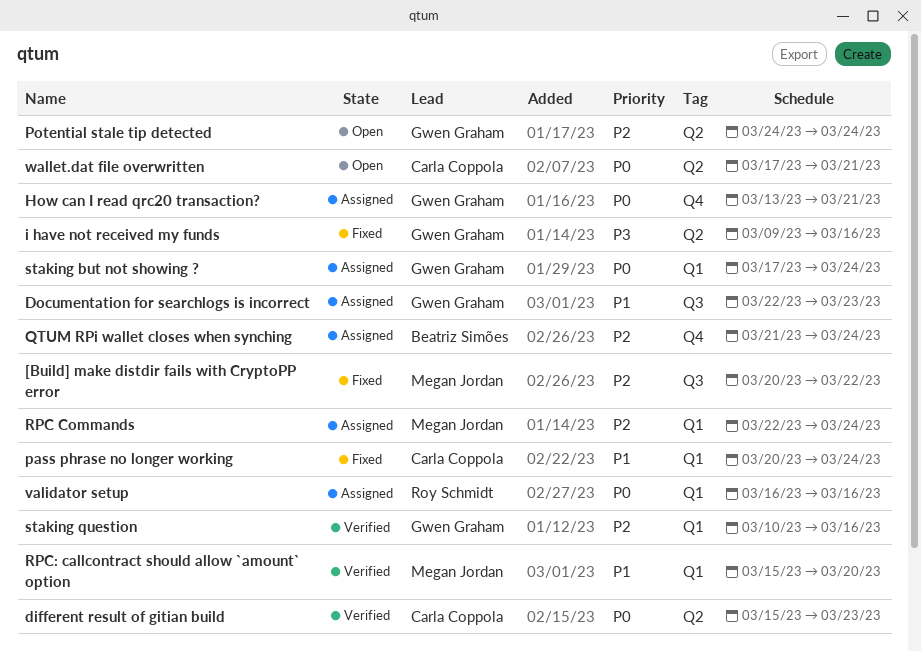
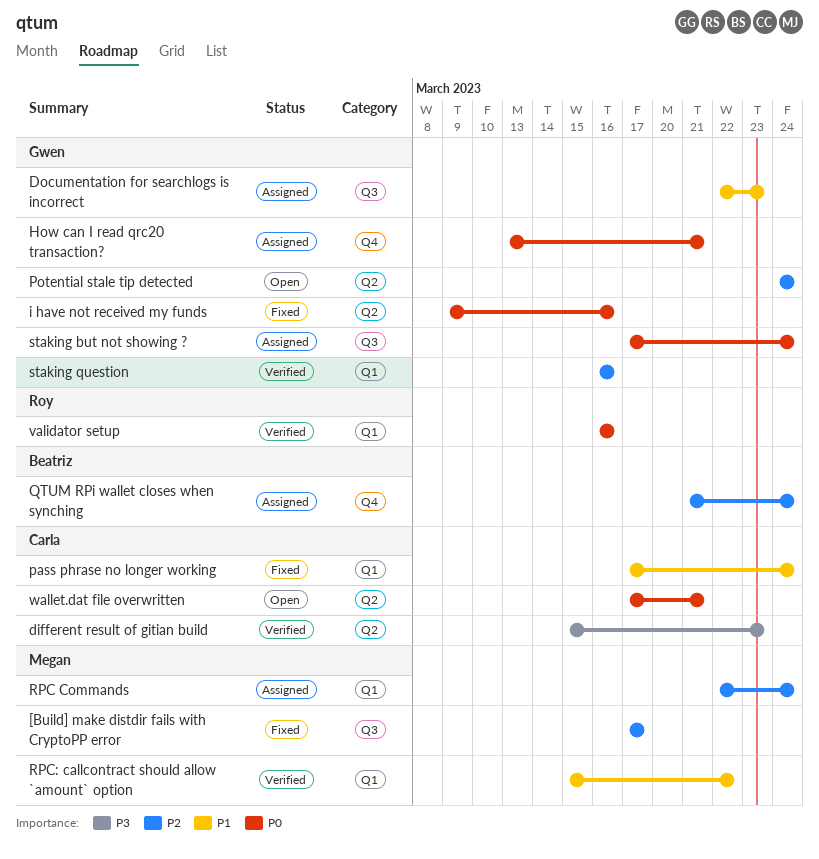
[Build] make distdir fails with CryptoPP error, start: Mar 20 -> Mar 17
[Build] make distdir fails with CryptoPP error, due: Mar 22 -> Mar 17
different result of gitian build, priority: P0 -> P3
i have not received my funds, priority: P3 -> P0
pass phrase no longer working, start: Mar 20 -> Mar 17
RPC: callcontract should allow `amount` option, due: Mar 20 -> Mar 22
staking but not showing ?, label: Q1 -> Q3
staking question, start: Mar 10 -> Mar 16
validator setup, status: Assigned -> Verified

